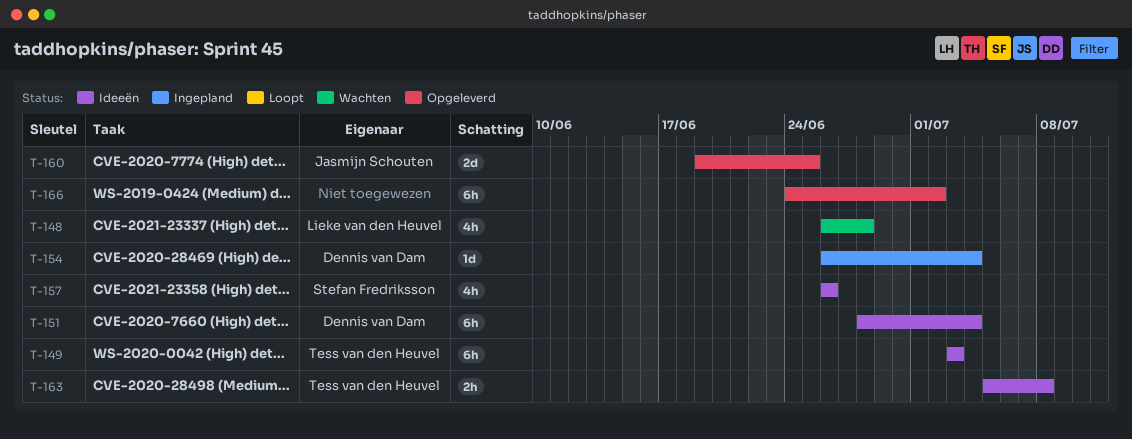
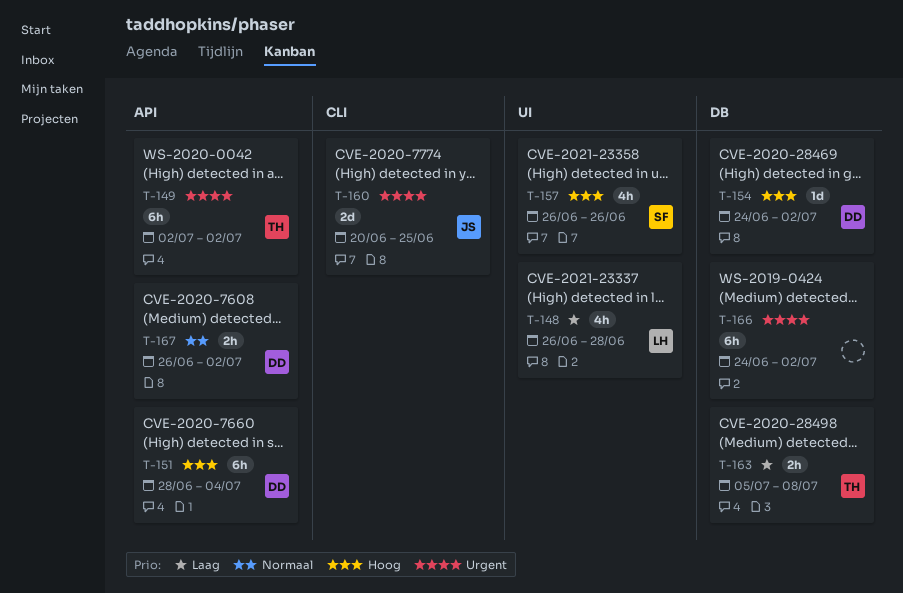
T-149, start: Jul 3 -> Jul 2
T-149, due: Jul 3 -> Jul 2
T-154, start: Jun 26 -> Jun 24
T-154, due: Jul 4 -> Jul 2
T-160, start: Jun 19 -> Jun 20
T-167: none -> present

